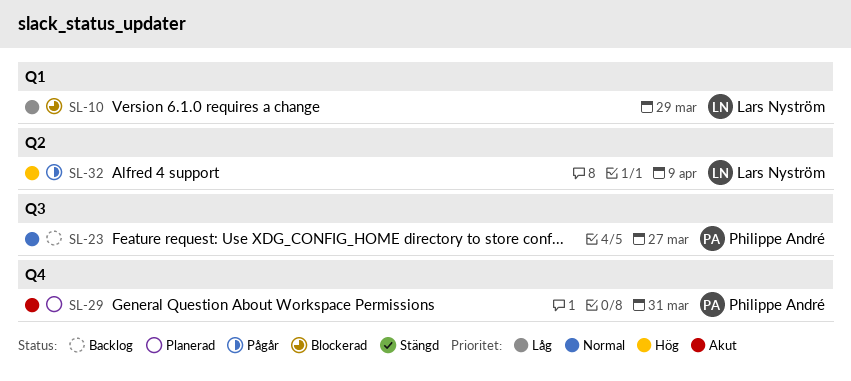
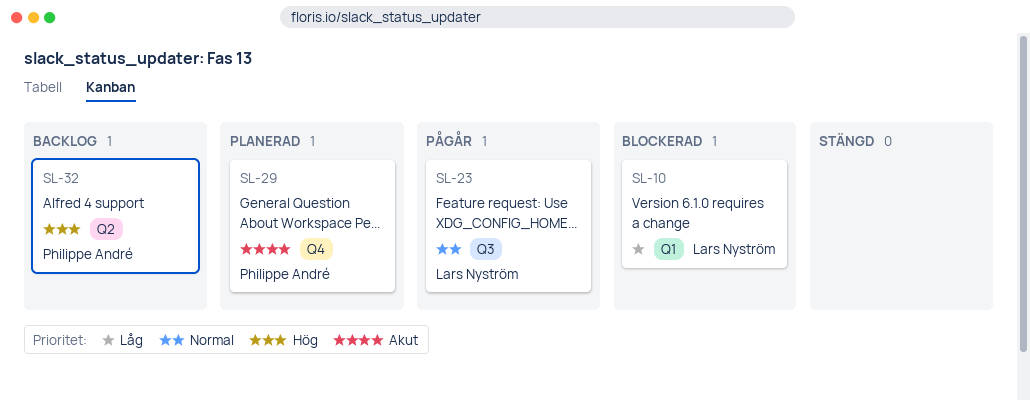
SL-23, status: Backlog -> Pågår
SL-23, owner: Philippe André -> Lars Nyström
SL-32, status: Pågår -> Backlog
SL-32, owner: Lars Nyström -> Philippe André

